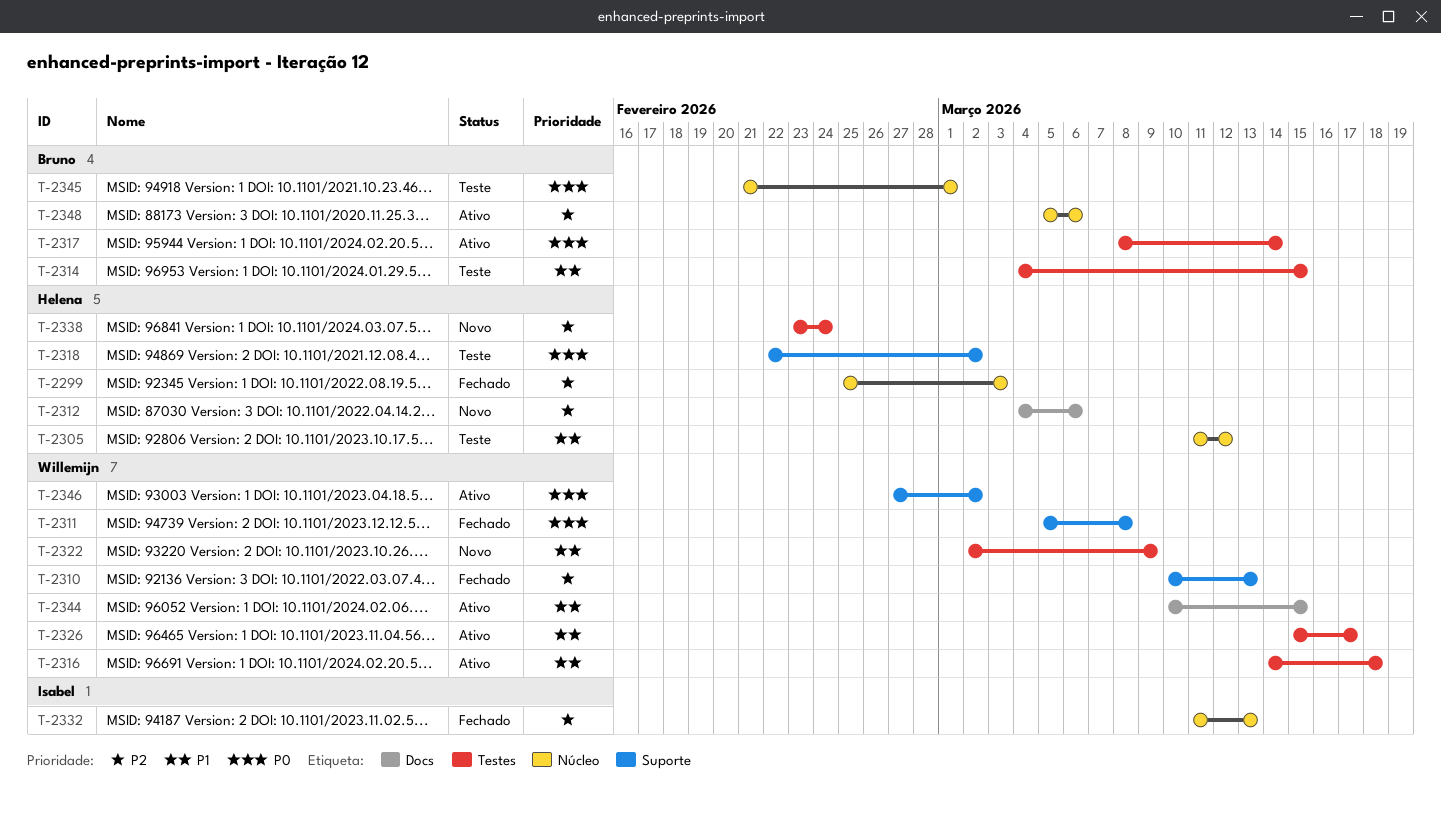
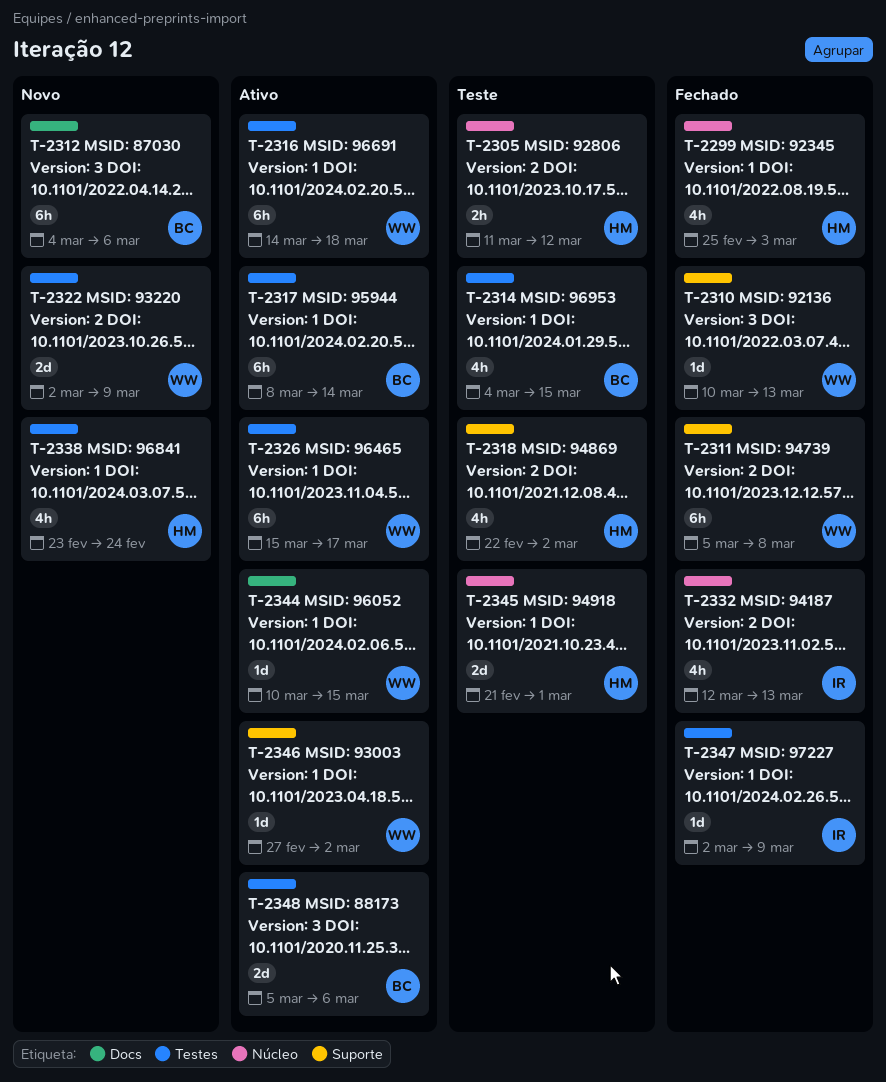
T-2312, owner: Helena -> Bruno
T-2332, start: Mar 11 -> Mar 12
T-2345, owner: Bruno -> Helena
T-2347: none -> present
T-2348, label: Núcleo -> Testes

